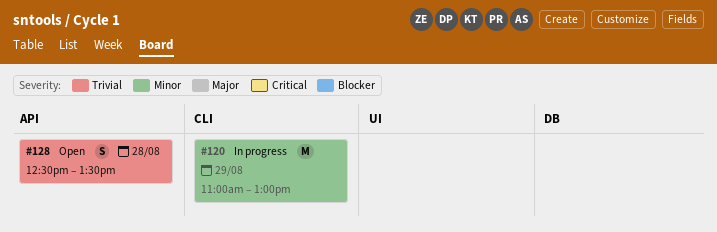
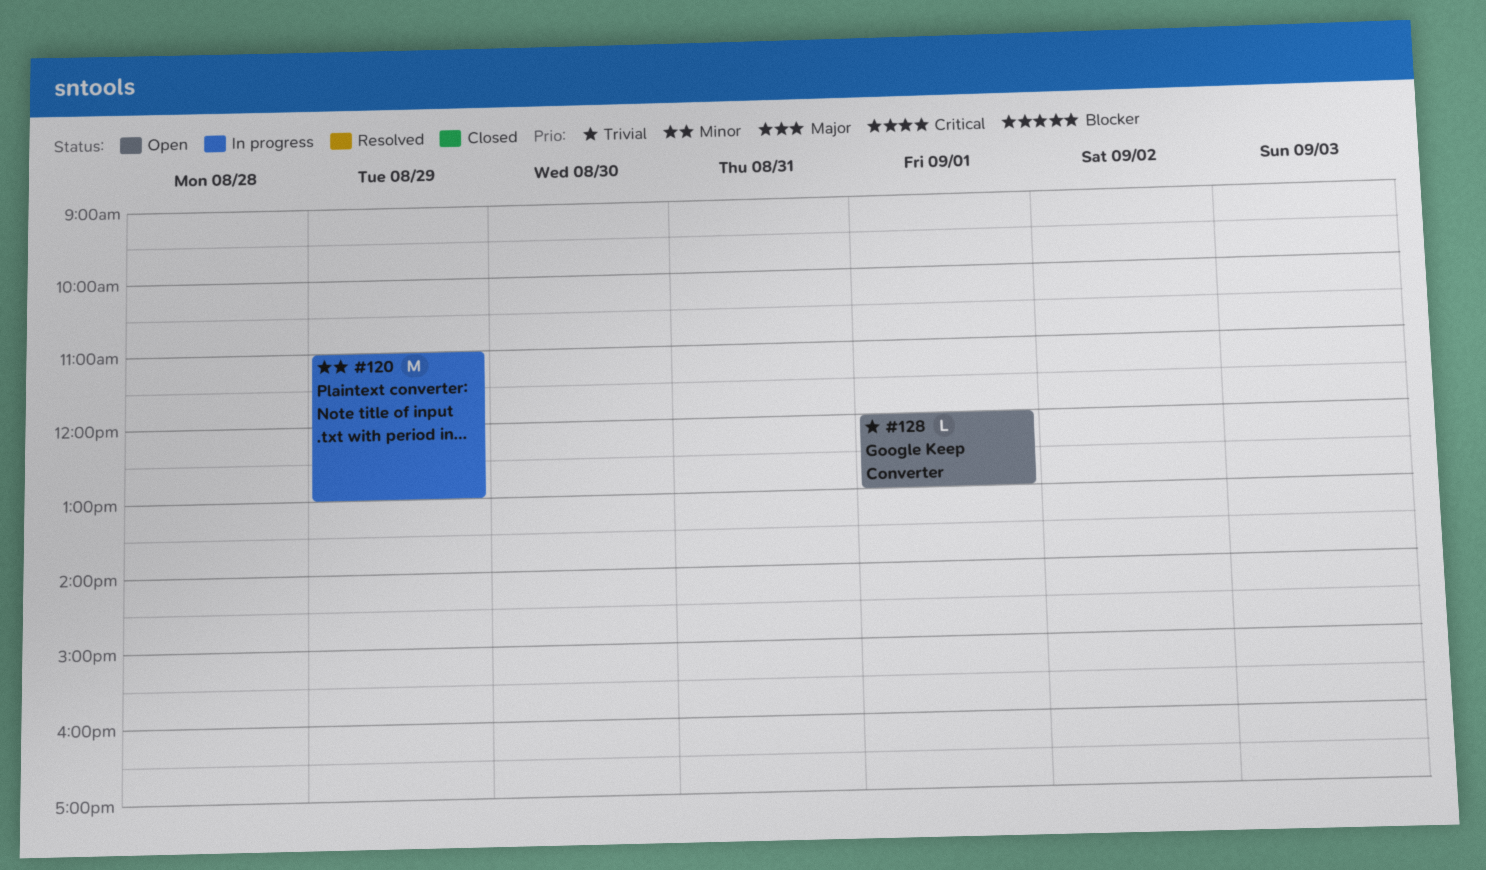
#128, estimate: S -> L
#128, day: Aug 28 -> Sep 1
#128, begins: 12:30 -> 12:00
#128, ends: 13:30 -> 13:00

